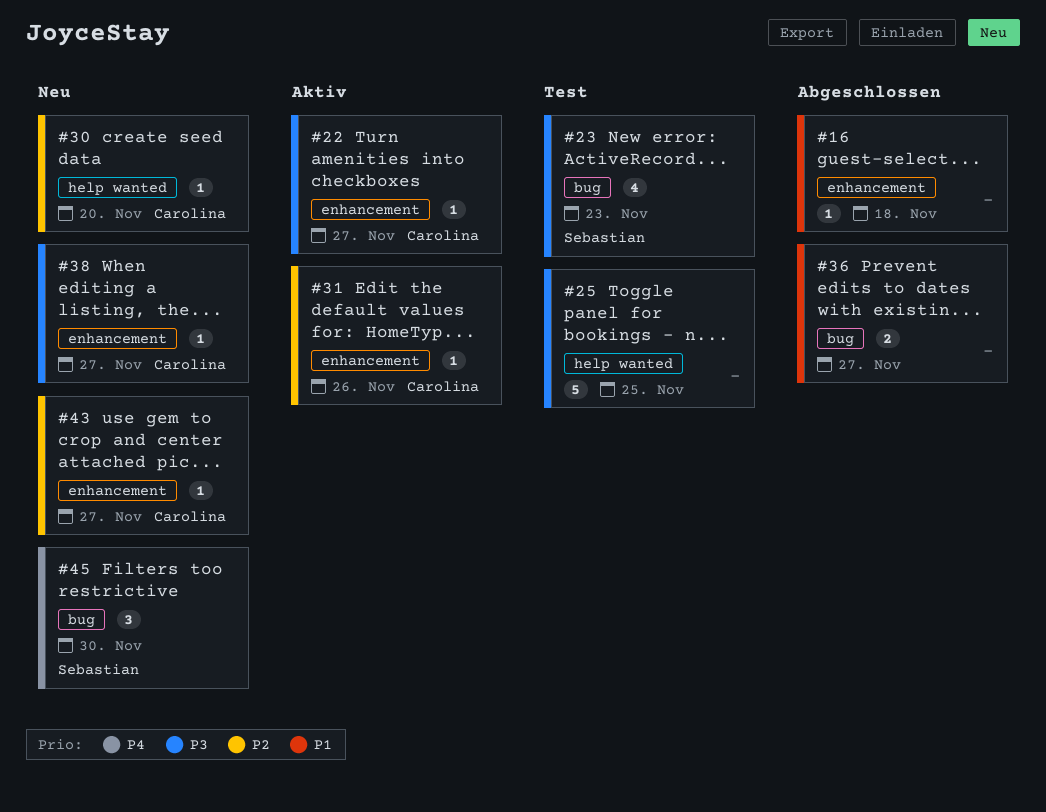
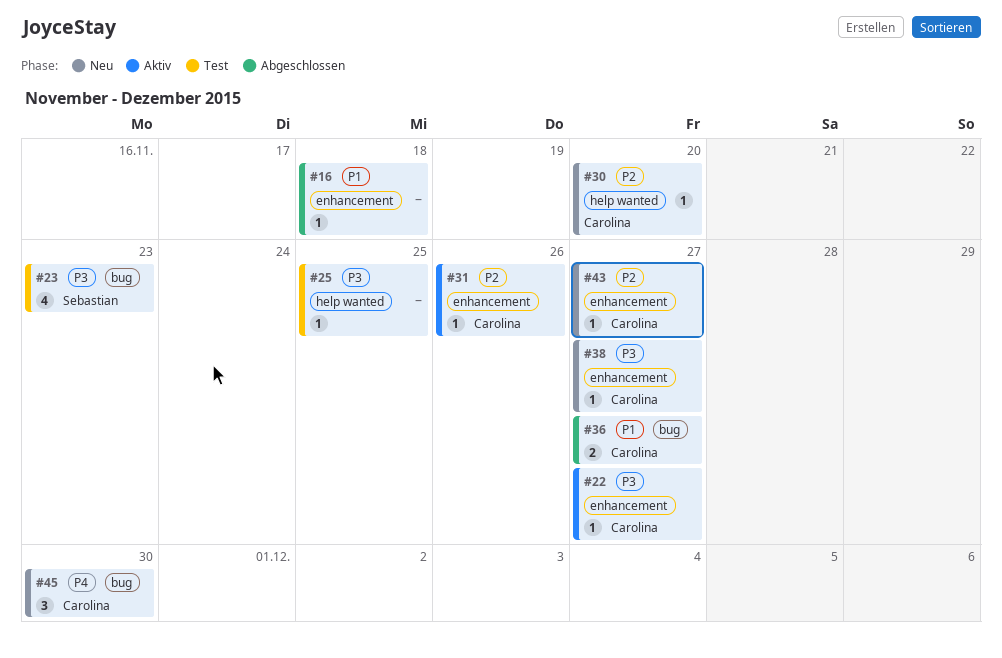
#25, estimate: 5 -> 1
#36, owner: none -> Carolina
#45, owner: Sebastian -> Carolina

